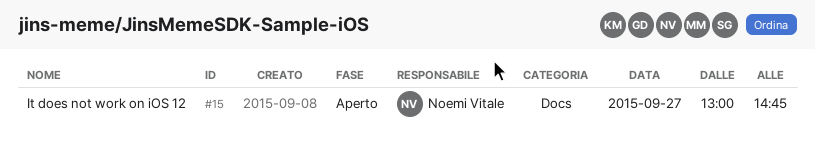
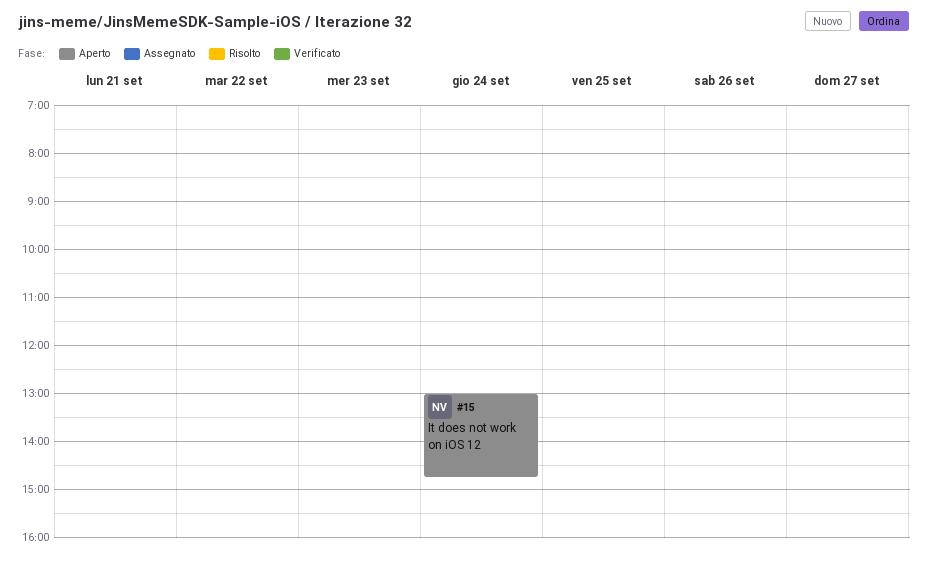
#15, day: Sep 27 -> Sep 24

